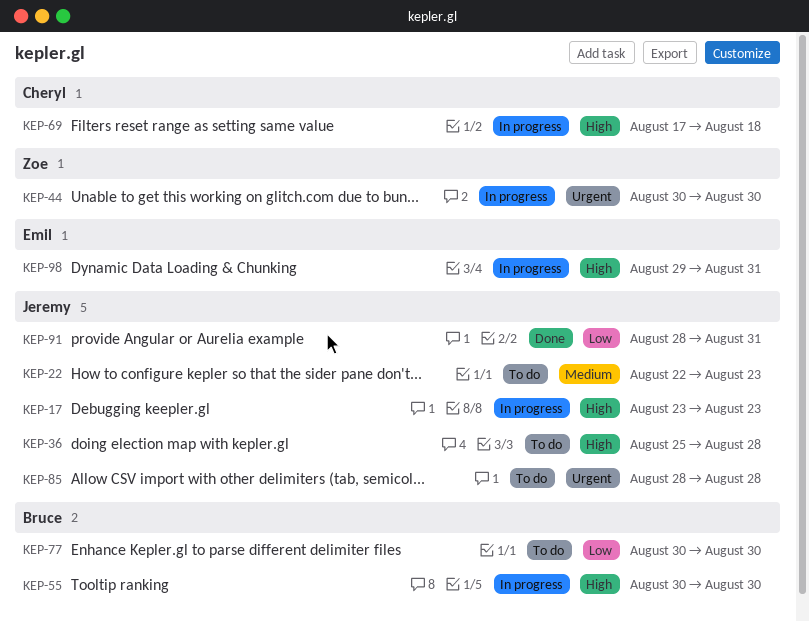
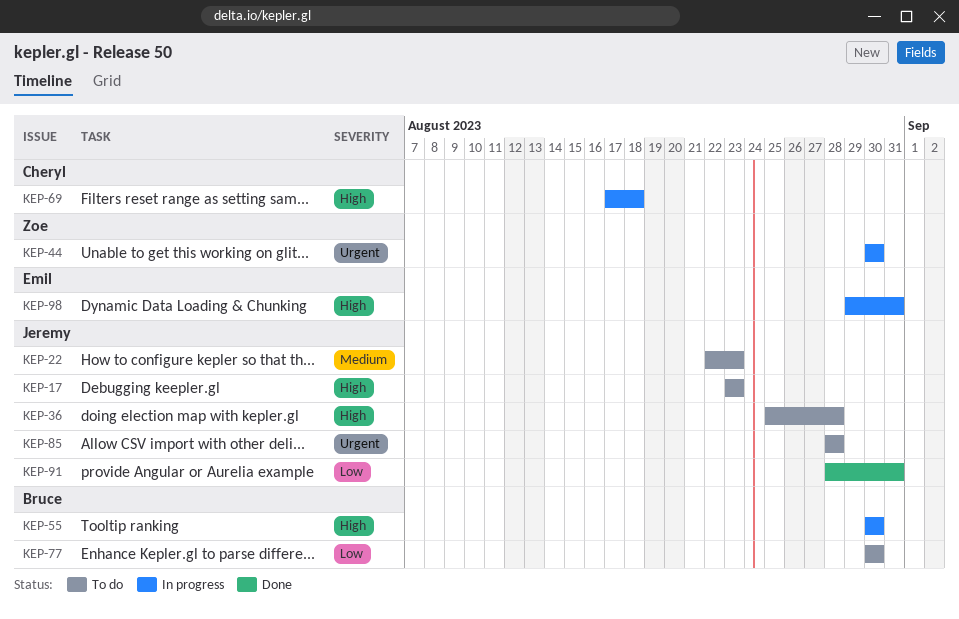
KEP-17, status: In progress -> To do

